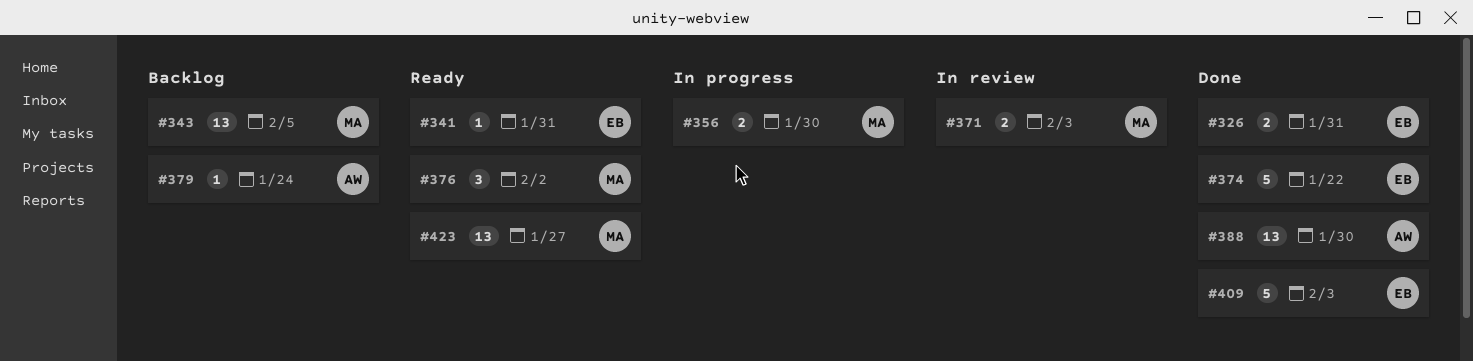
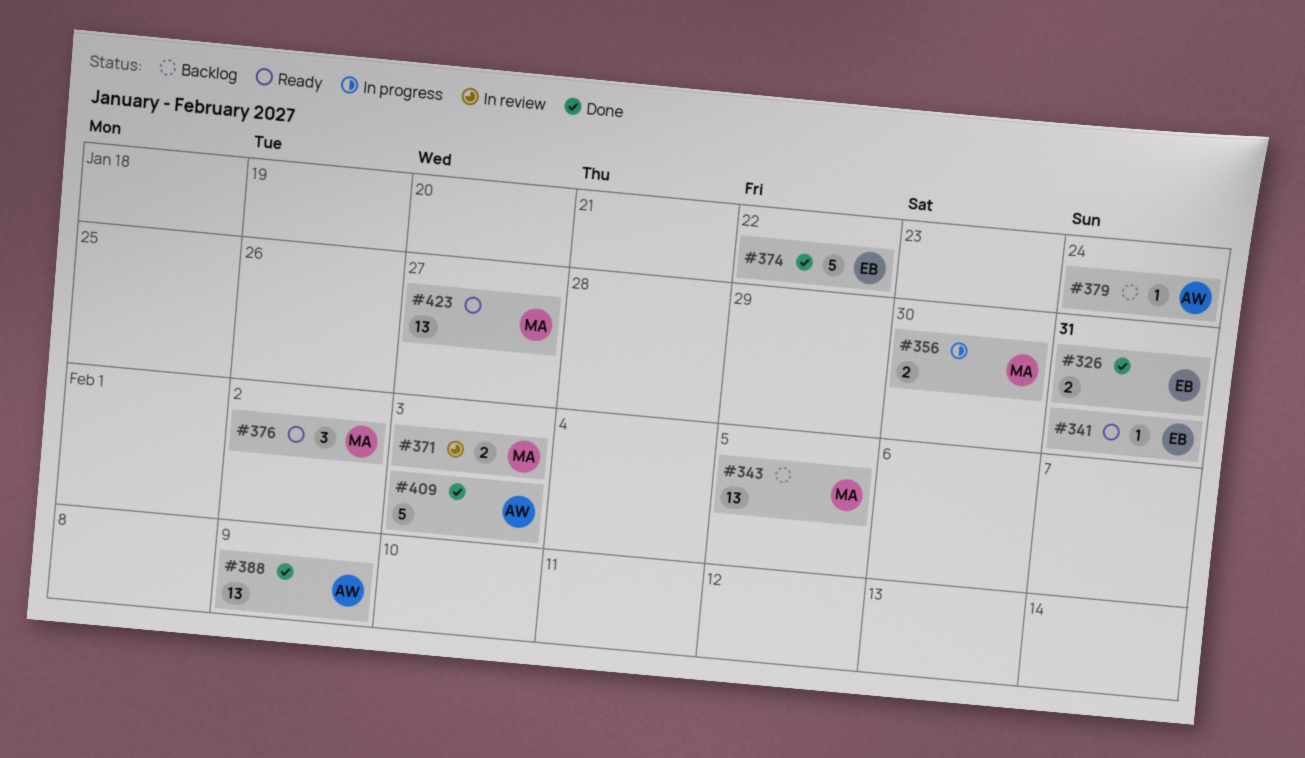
#388, due: Jan 30 -> Feb 9
#409, owner: EB -> AW

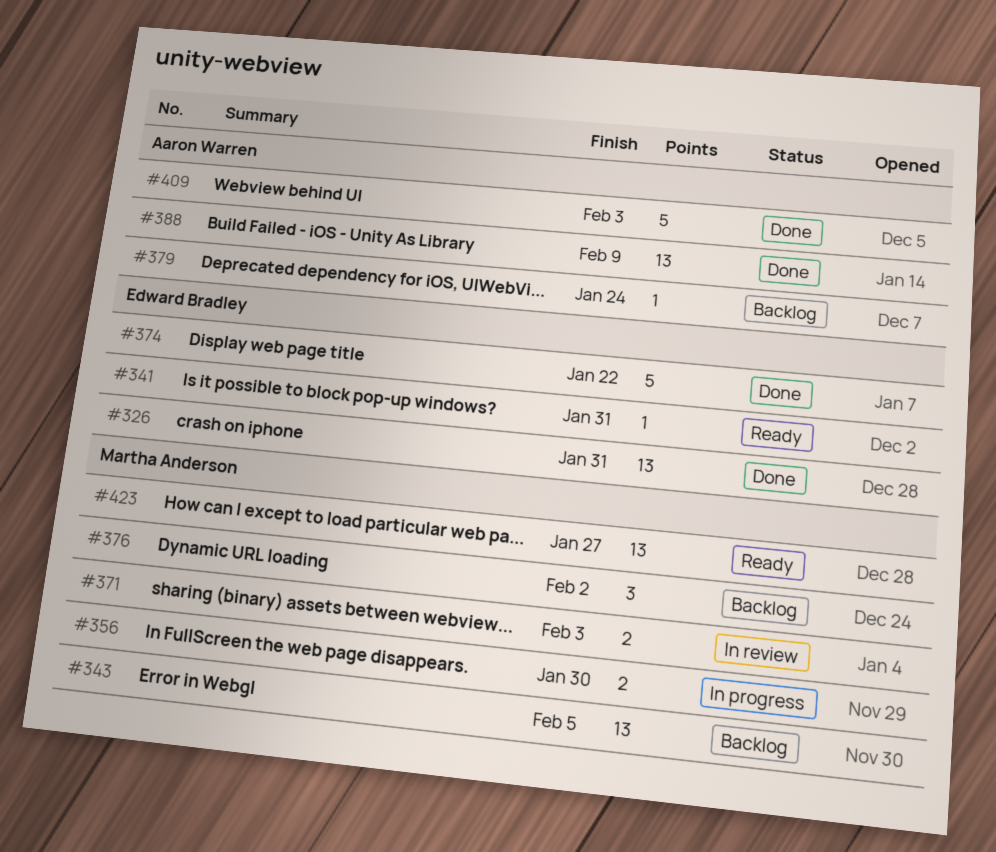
#326, estimate: 2 -> 13
#376, status: Ready -> Backlog

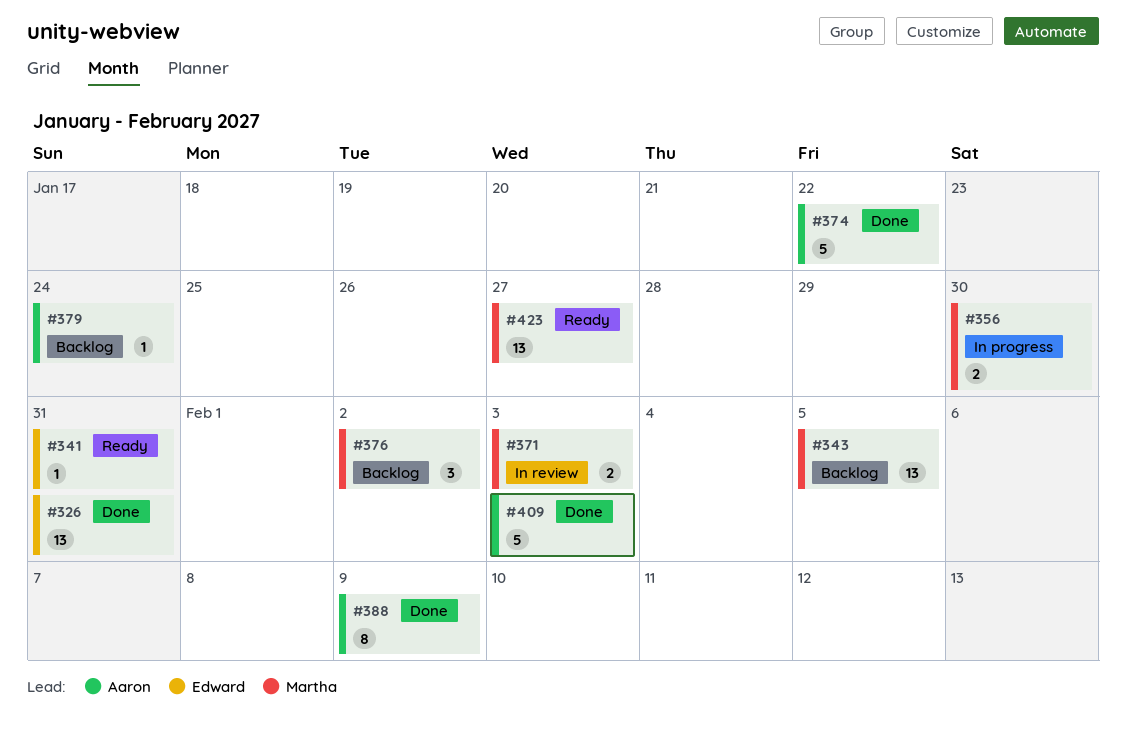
#374, owner: Edward Bradley -> Aaron Warren
#388, estimate: 13 -> 8

